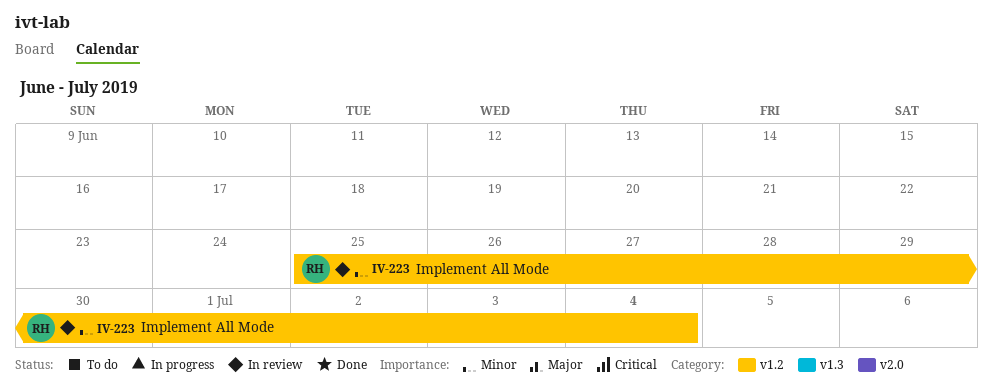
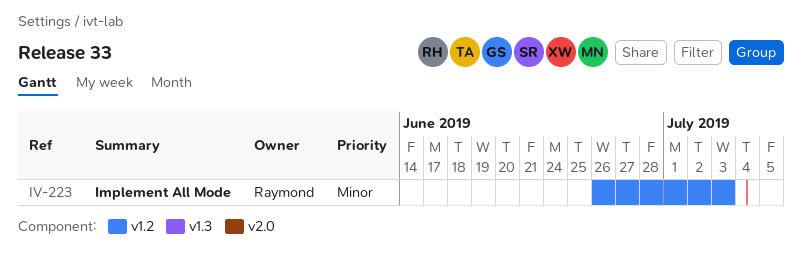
IV-223, start: Jun 25 -> Jun 26
IV-223, due: Jul 4 -> Jul 3

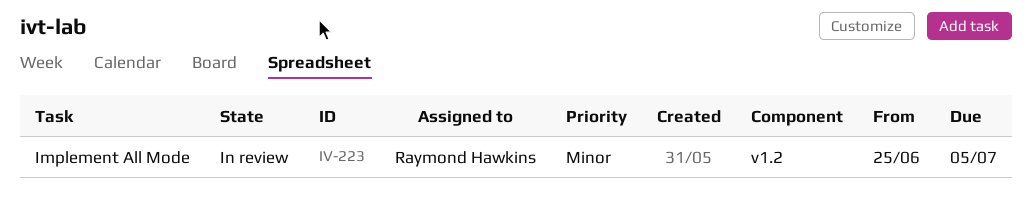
IV-223, start: Jun 26 -> Jun 25
IV-223, due: Jul 3 -> Jul 5

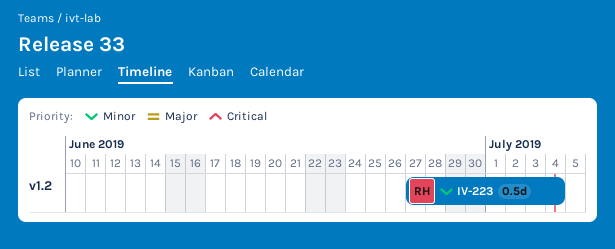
IV-223, start: Jun 25 -> Jun 27
IV-223, due: Jul 5 -> Jul 4

